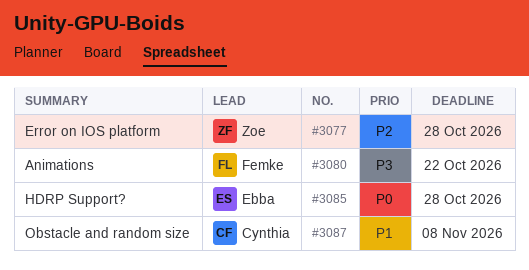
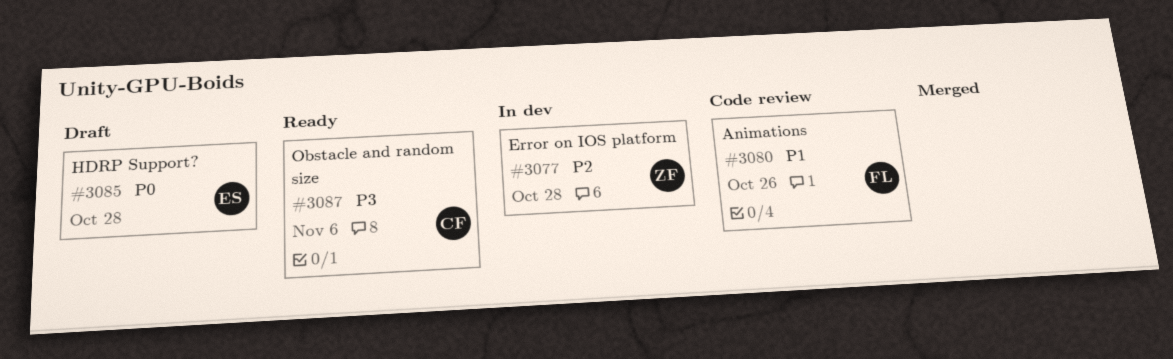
#3080, priority: P3 -> P1
#3080, due: Oct 22 -> Oct 26
#3087, priority: P1 -> P3
#3087, due: Nov 8 -> Nov 6

